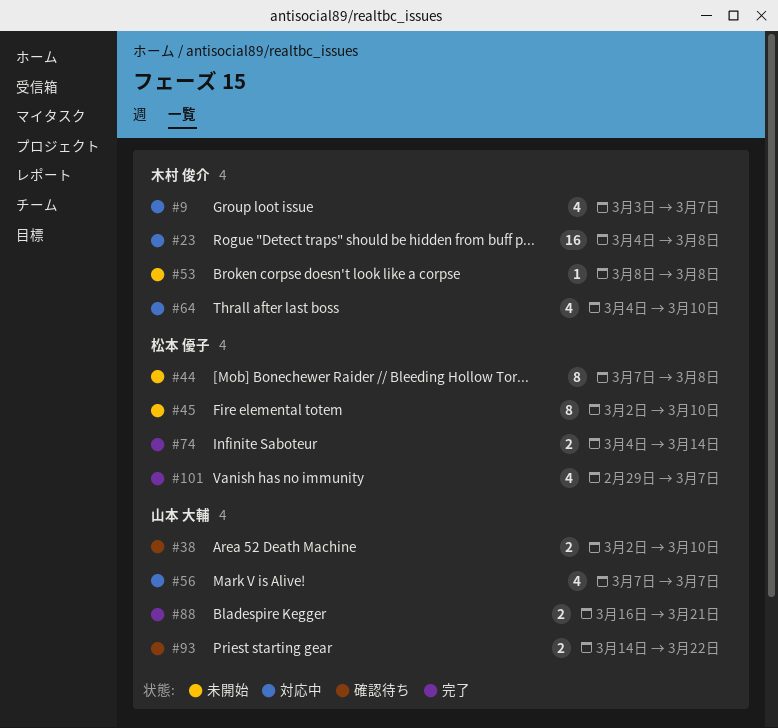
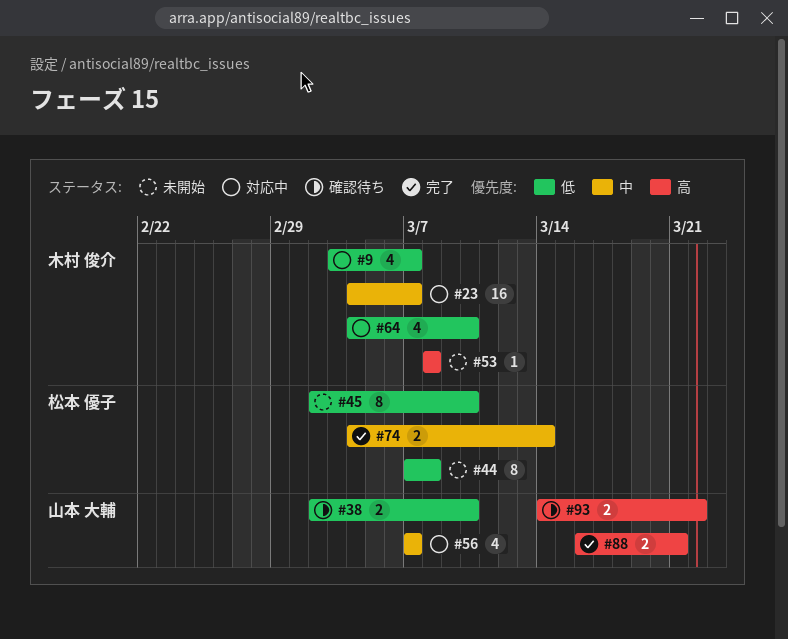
#23, due: Mar 8 -> Mar 7
#101: present -> none

